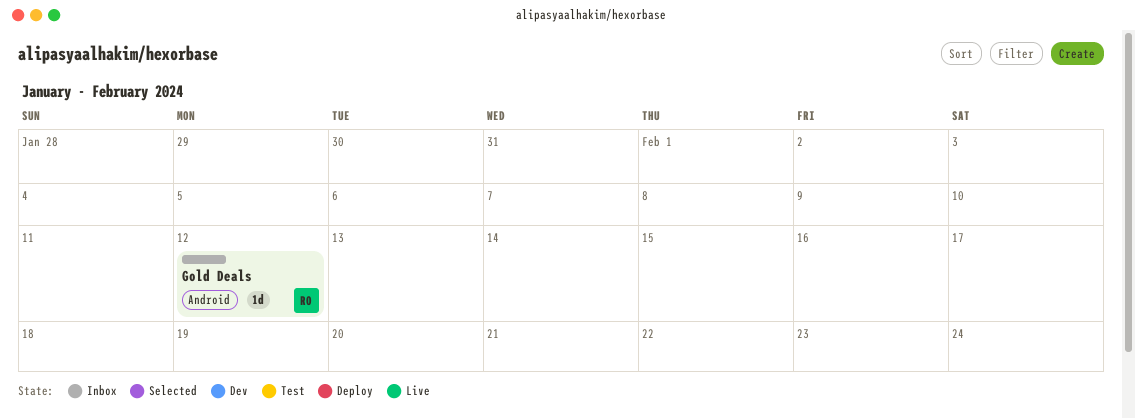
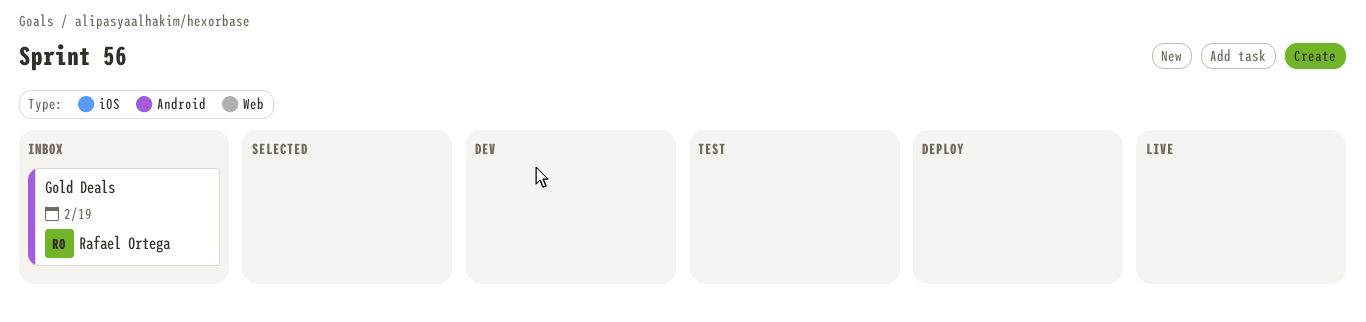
Gold Deals, due: Feb 12 -> Feb 19

